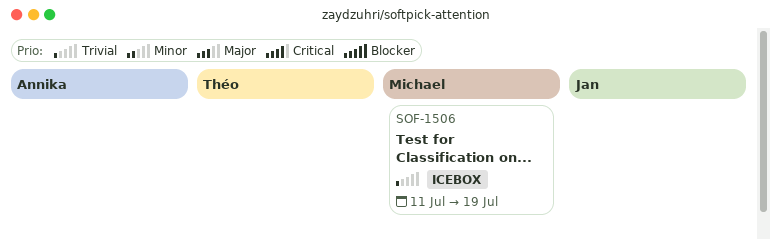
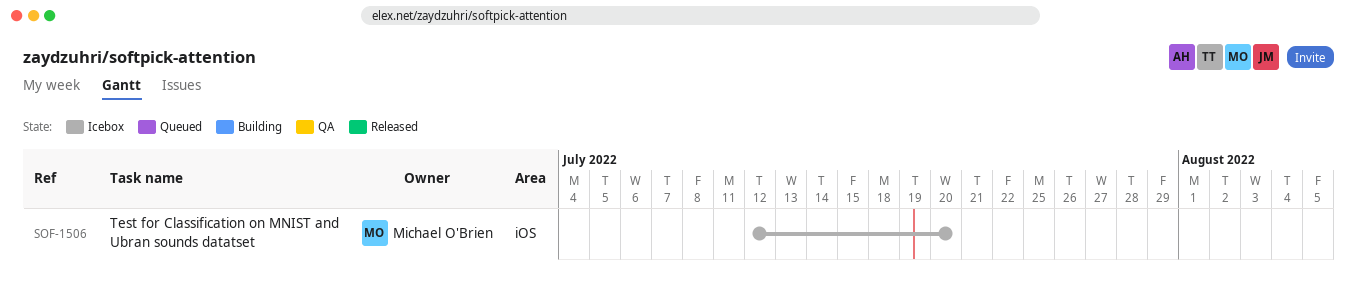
SOF-1506, start: Jul 11 -> Jul 12
SOF-1506, due: Jul 19 -> Jul 20

